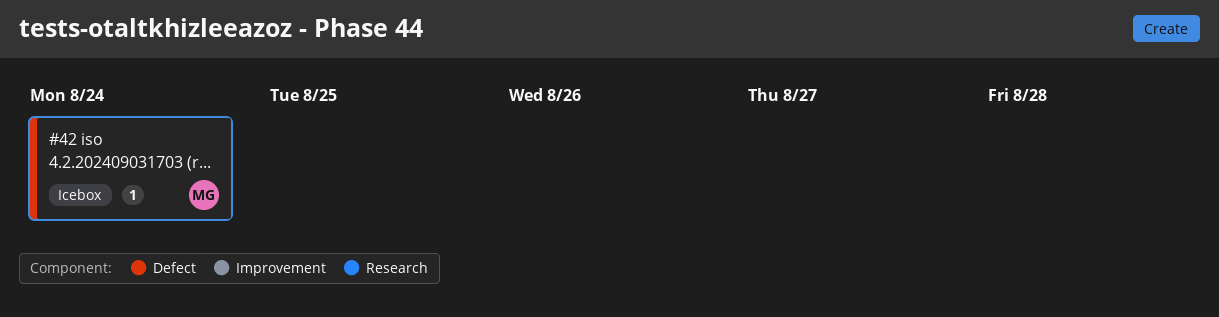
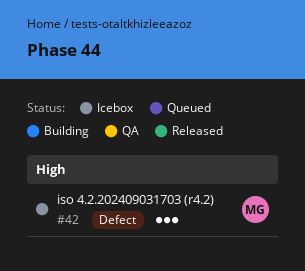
#42, estimate: 1 -> 3

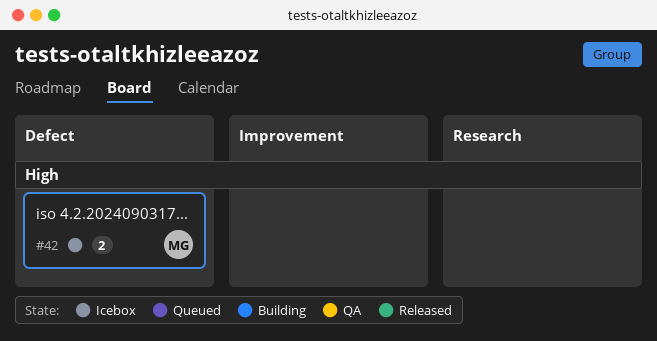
#42, estimate: 3 -> 2

